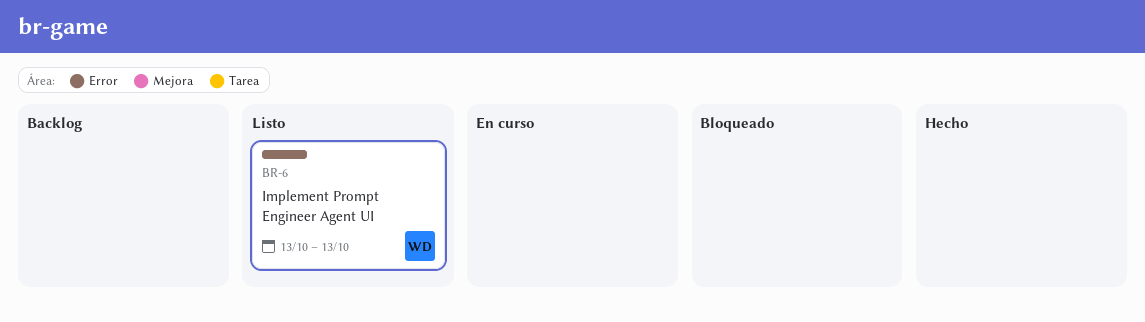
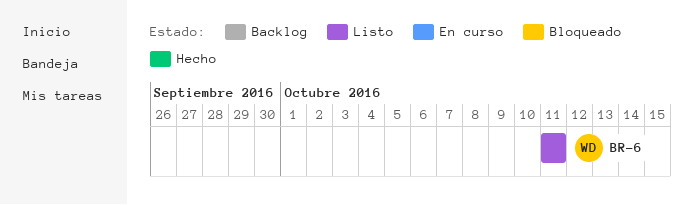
BR-6, start: Oct 13 -> Oct 11
BR-6, due: Oct 13 -> Oct 11

